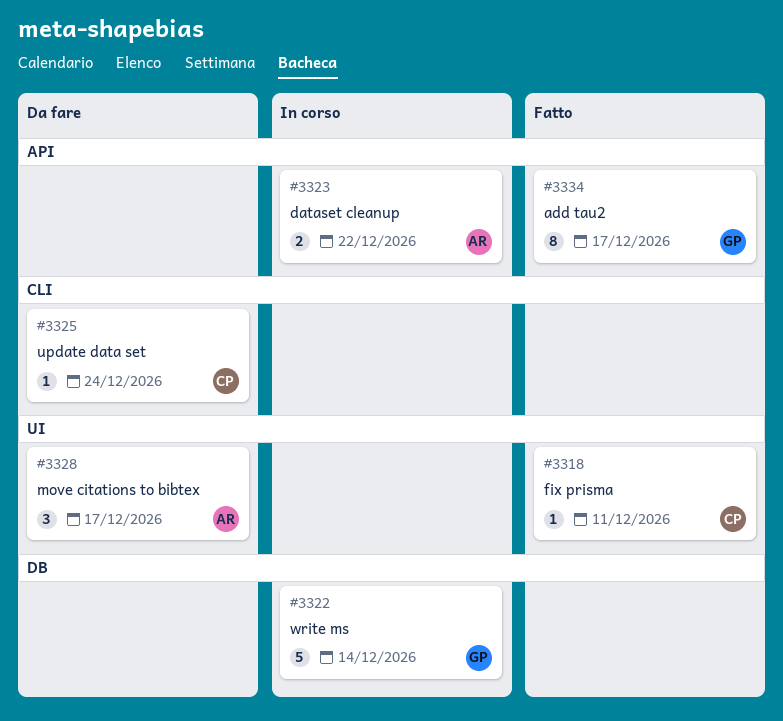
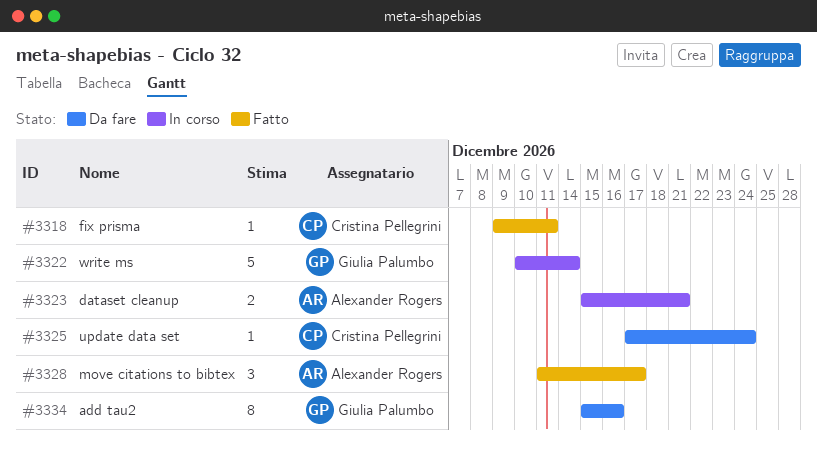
#3323, due: Dec 22 -> Dec 21
#3328, status: Da fare -> Fatto
#3334, status: Fatto -> Da fare
#3334, due: Dec 17 -> Dec 16

